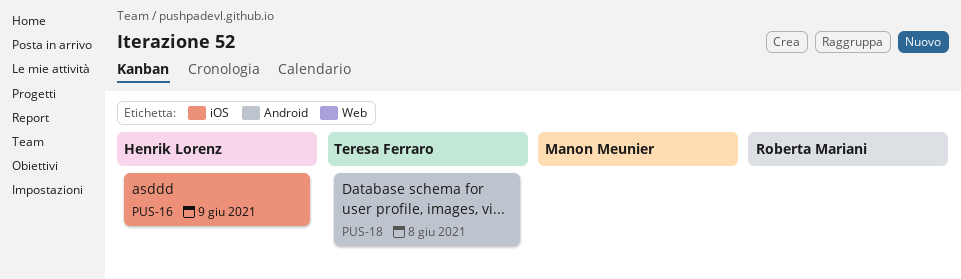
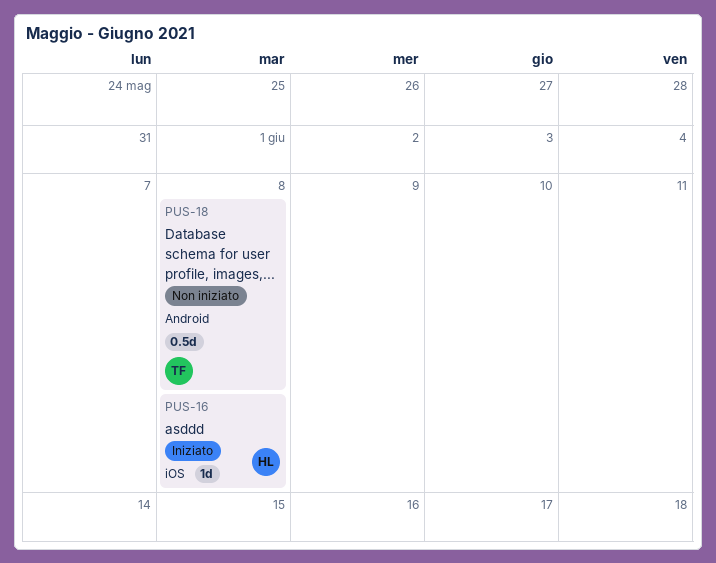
PUS-16, due: Jun 9 -> Jun 8

